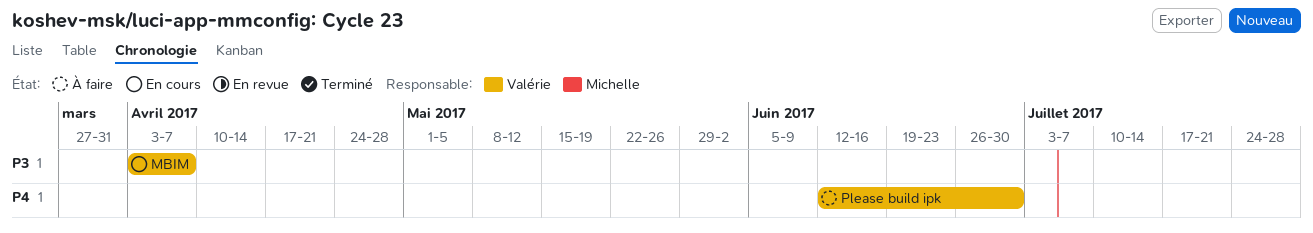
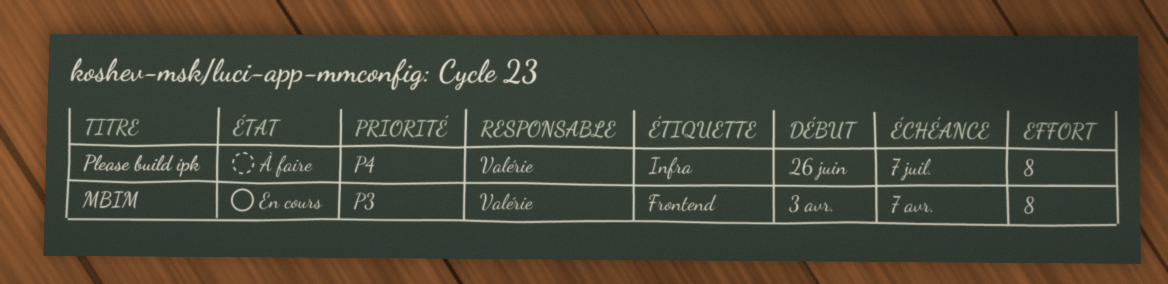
Please build ipk, start: Jun 12 -> Jun 26
Please build ipk, due: Jun 30 -> Jul 7

